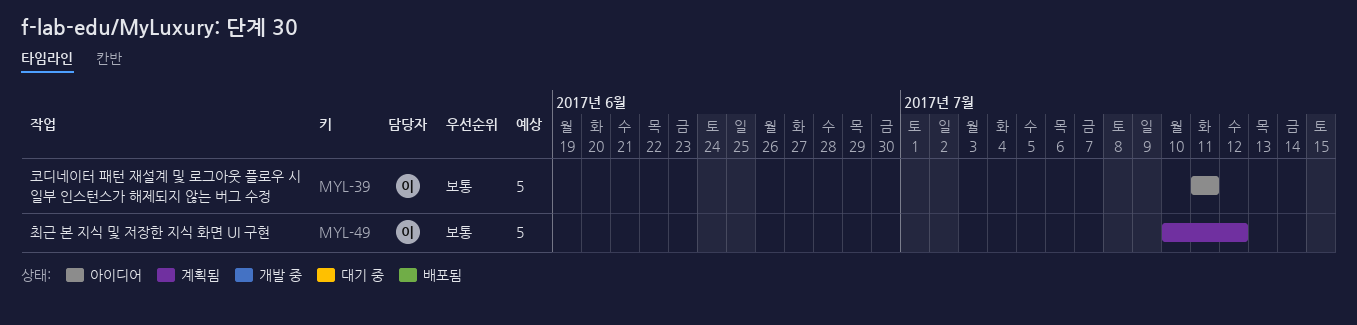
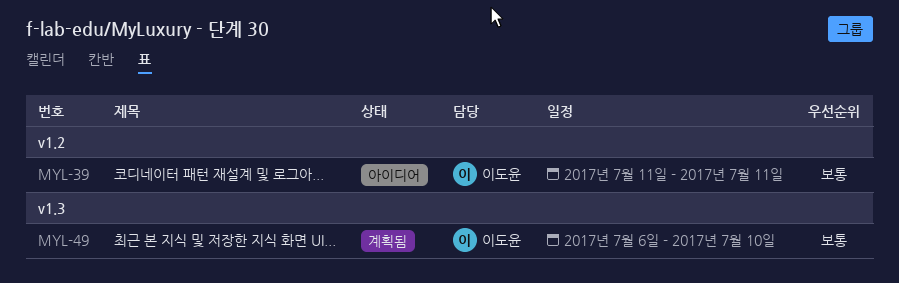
MYL-49, start: Jul 10 -> Jul 6
MYL-49, due: Jul 12 -> Jul 10

